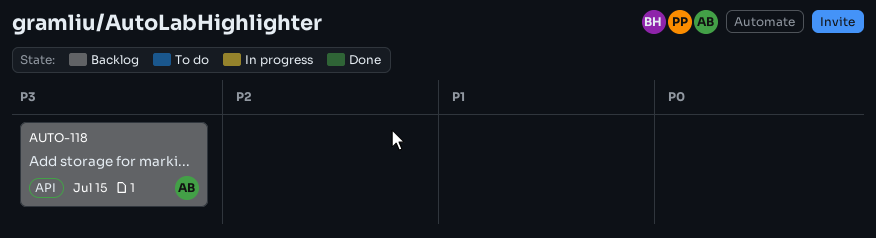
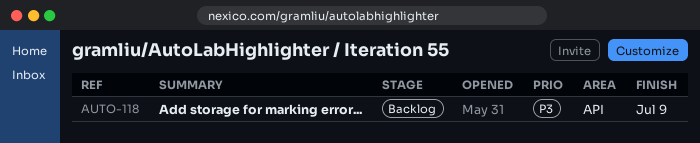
AUTO-118, due: Jul 15 -> Jul 9

